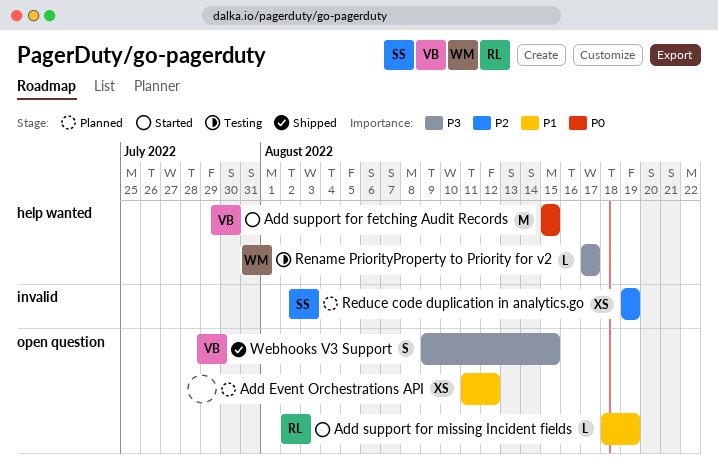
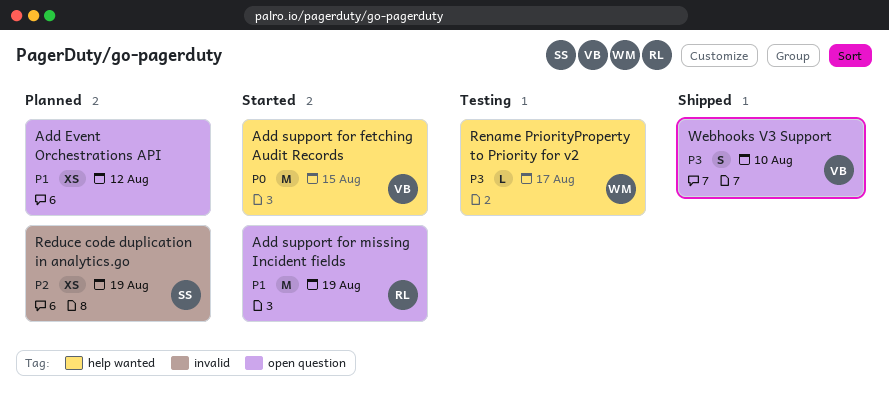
Add support for missing Incident fields, estimate: L -> M
Webhooks V3 Support, due: Aug 15 -> Aug 10

